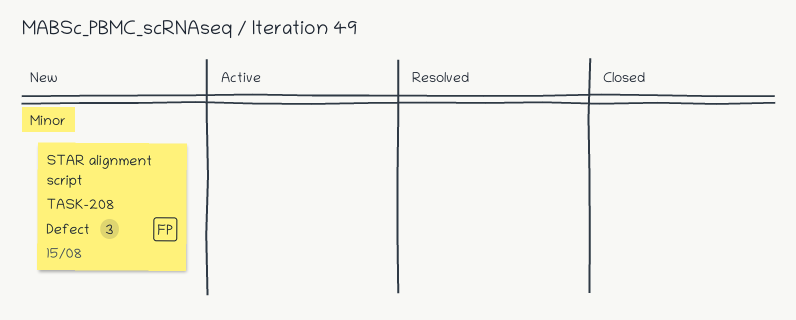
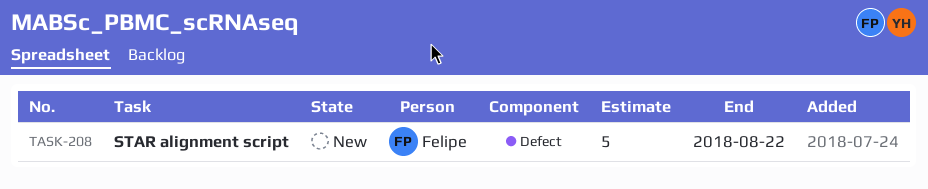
TASK-208, estimate: 3 -> 5
TASK-208, due: Aug 15 -> Aug 22

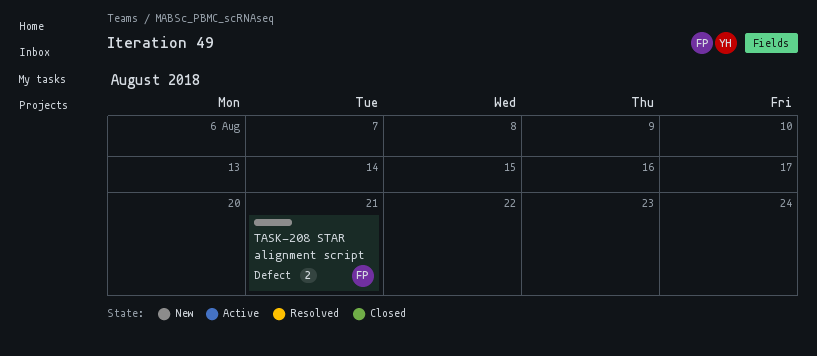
TASK-208, estimate: 5 -> 2
TASK-208, due: Aug 22 -> Aug 21

